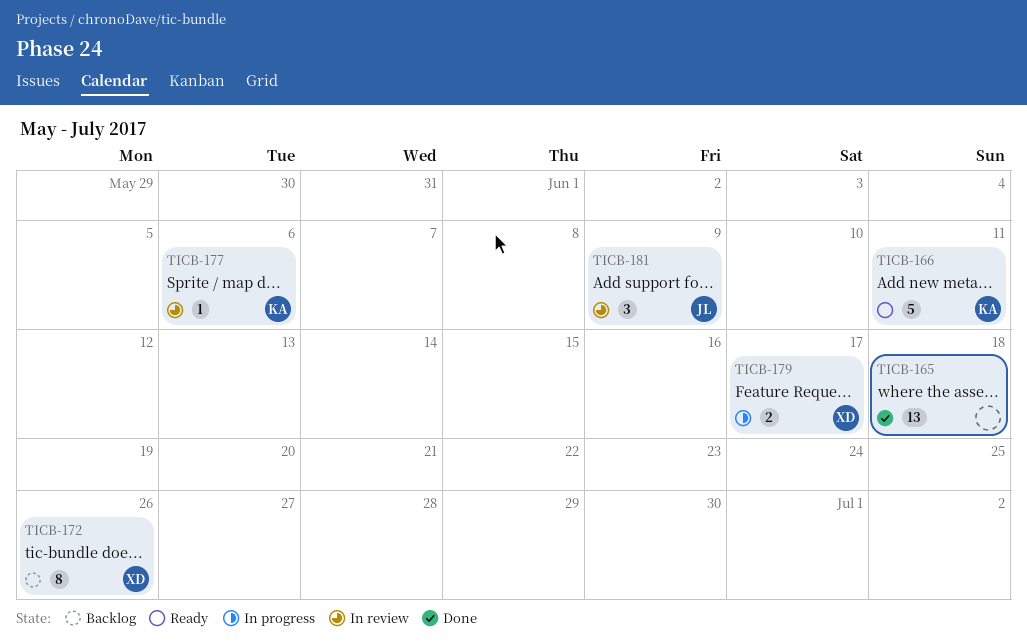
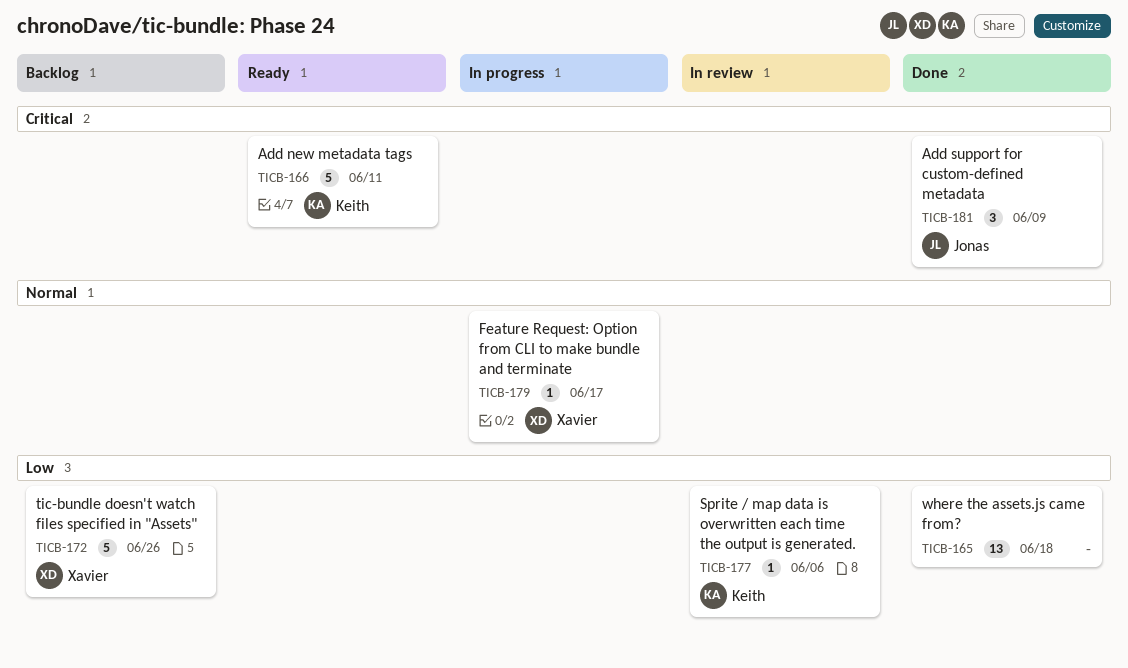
TICB-172, estimate: 8 -> 5
TICB-179, estimate: 2 -> 1
TICB-181, status: In review -> Done

